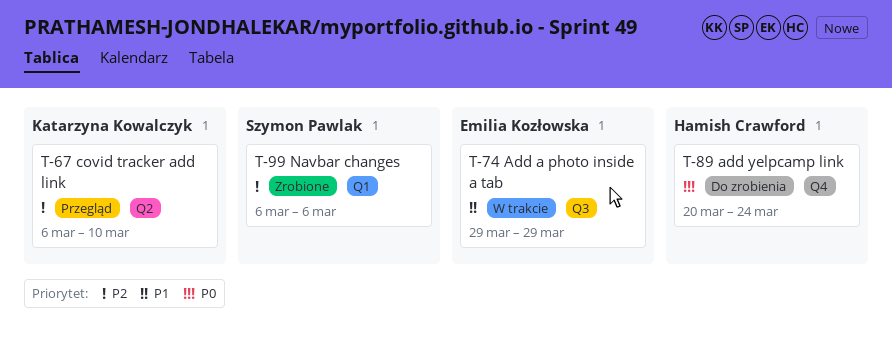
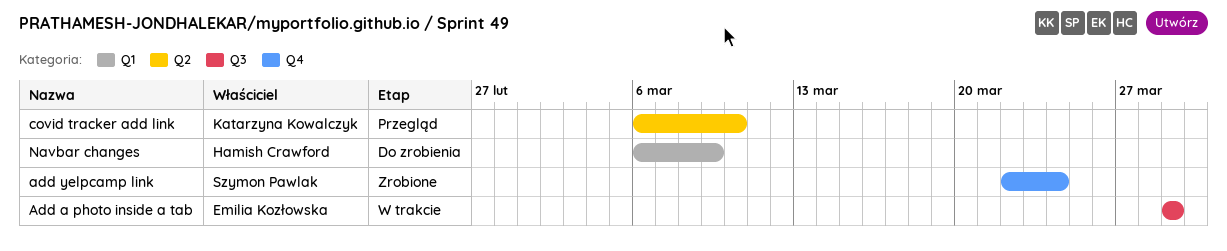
add yelpcamp link, status: Do zrobienia -> Zrobione
add yelpcamp link, owner: Hamish Crawford -> Szymon Pawlak
add yelpcamp link, start: Mar 20 -> Mar 22
Navbar changes, status: Zrobione -> Do zrobienia
Navbar changes, owner: Szymon Pawlak -> Hamish Crawford
Navbar changes, due: Mar 6 -> Mar 9

